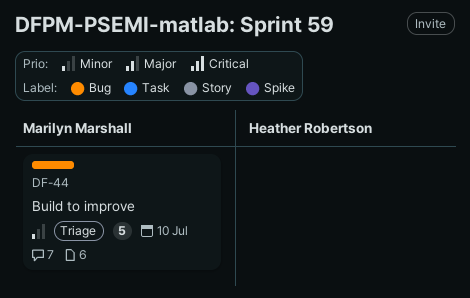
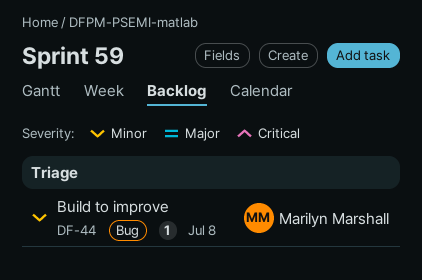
DF-44, estimate: 5 -> 1
DF-44, due: Jul 10 -> Jul 8

